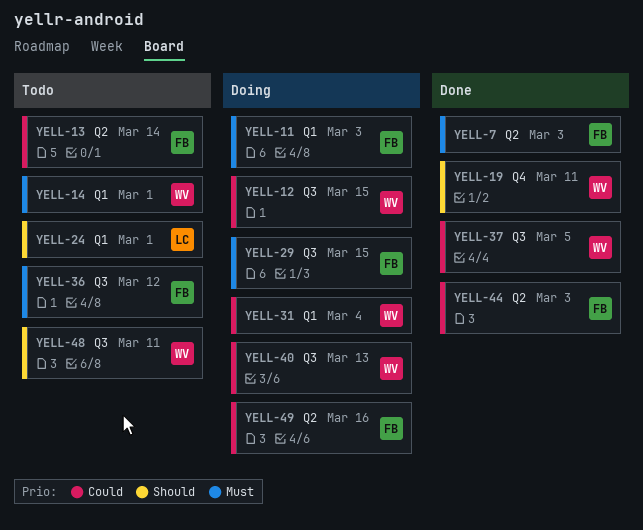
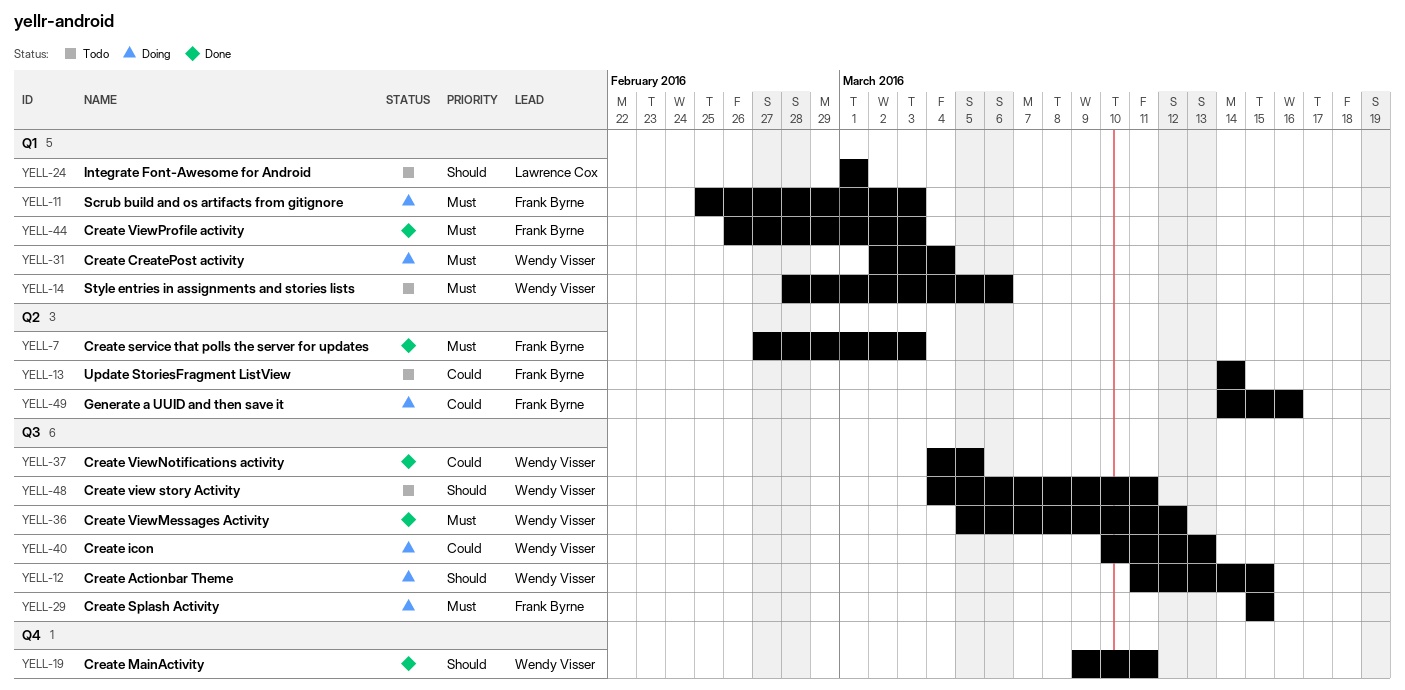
YELL-12, priority: Could -> Should
YELL-14, due: Mar 1 -> Mar 6
YELL-31, priority: Could -> Must
YELL-36, status: Todo -> Done
YELL-36, owner: Frank Byrne -> Wendy Visser
YELL-44, priority: Could -> Must
YELL-44, label: Q2 -> Q1

